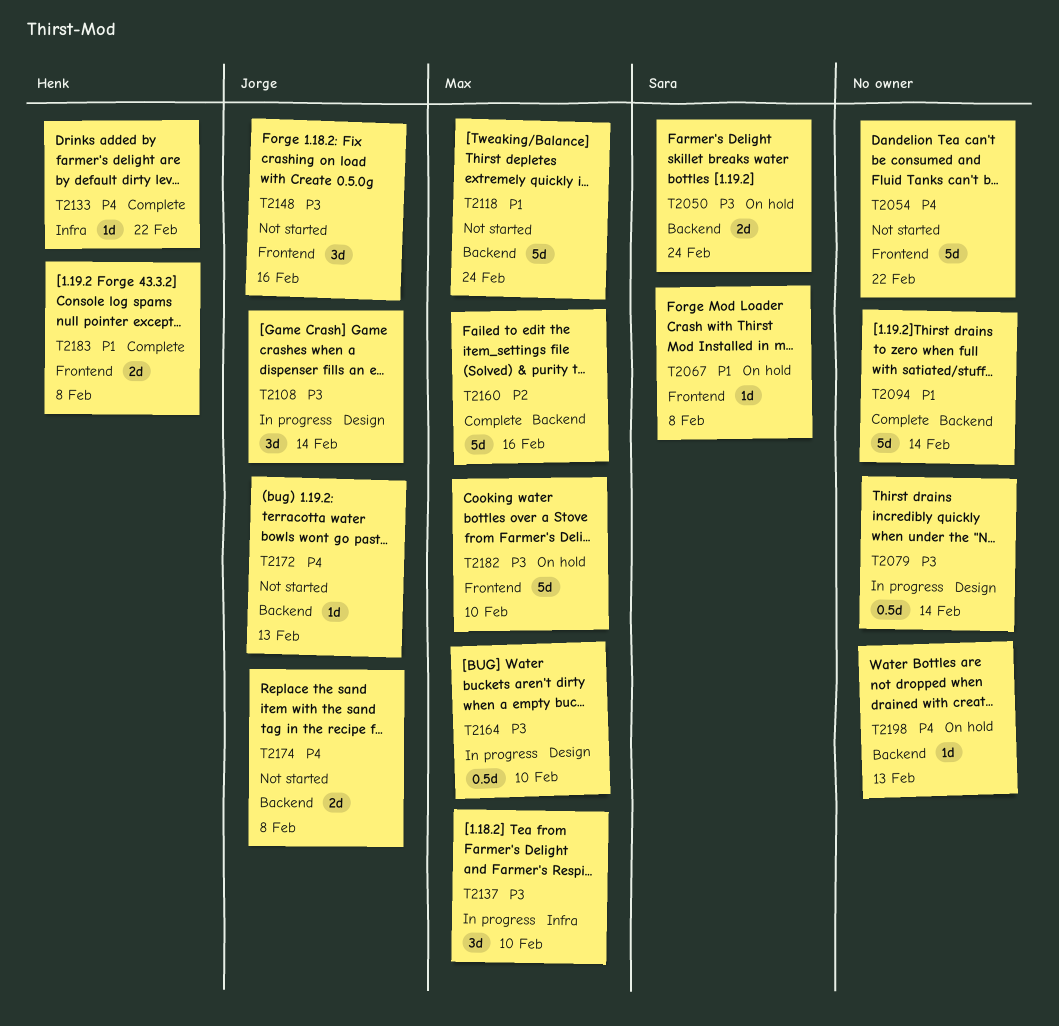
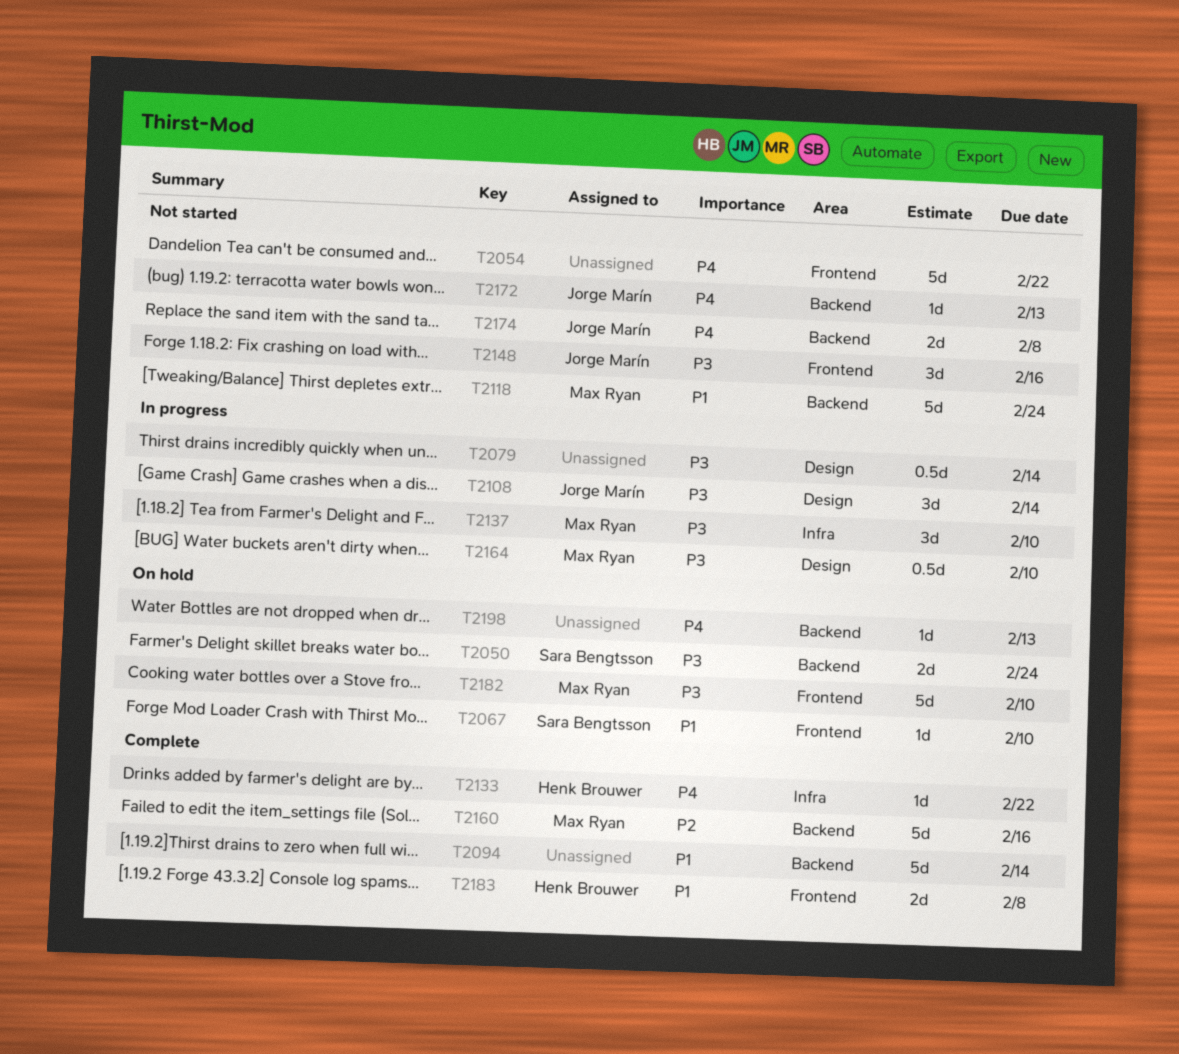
T2067, due: Feb 8 -> Feb 10

